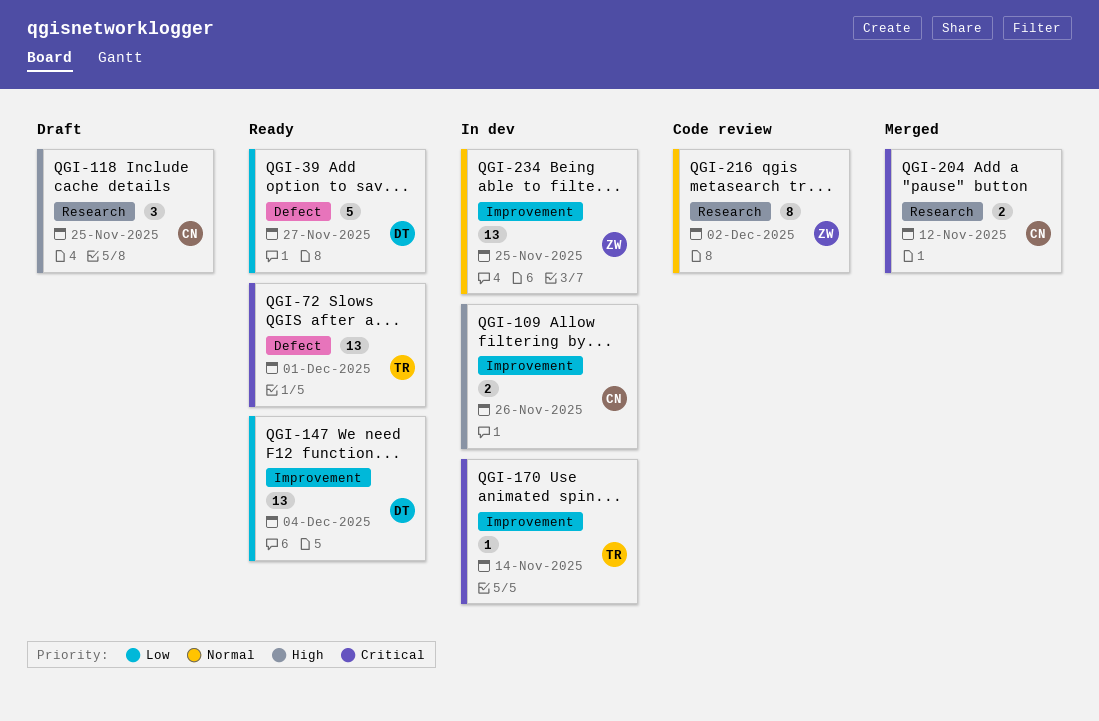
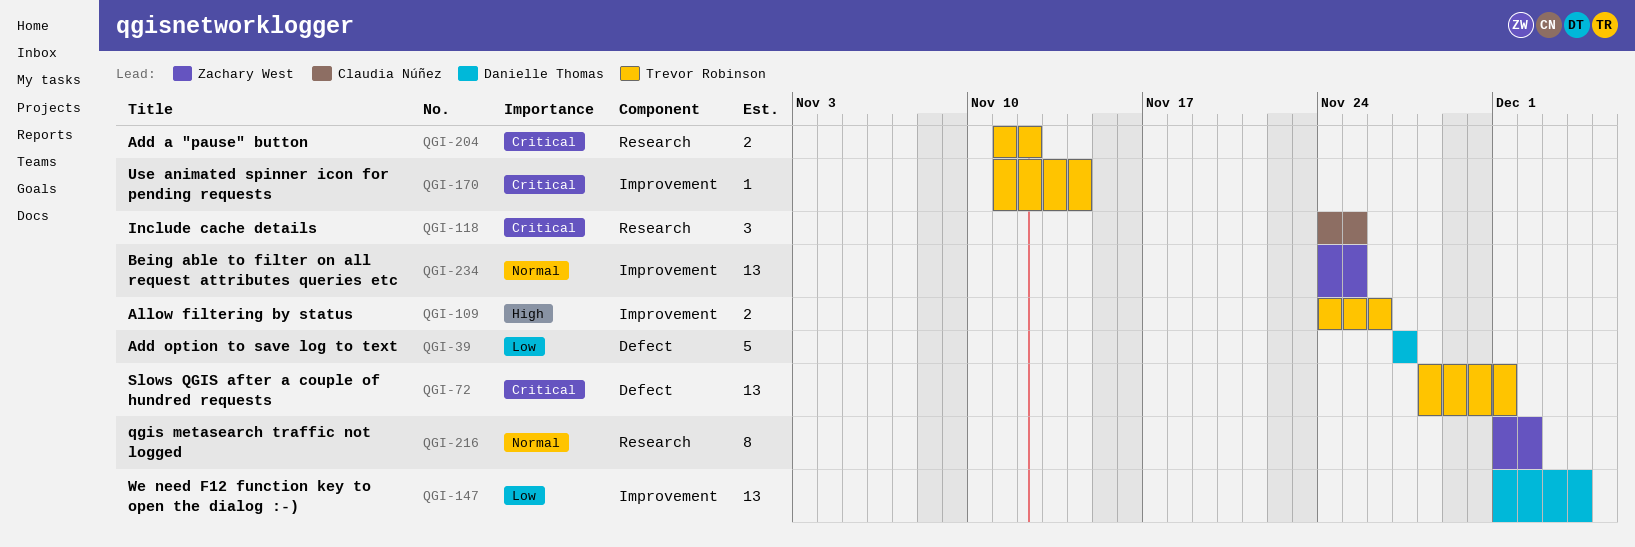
QGI-109, owner: Claudia Núñez -> Trevor Robinson
QGI-118, priority: High -> Critical
QGI-204, owner: Claudia Núñez -> Trevor Robinson

